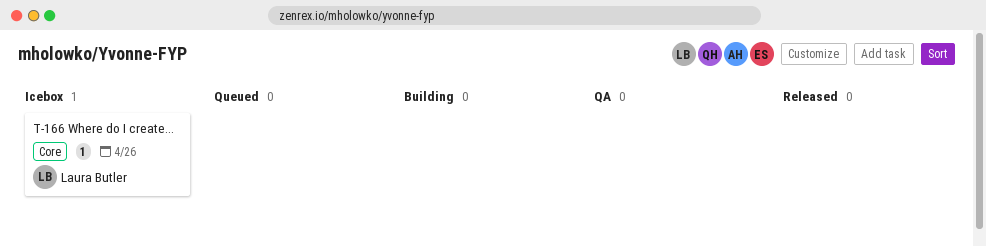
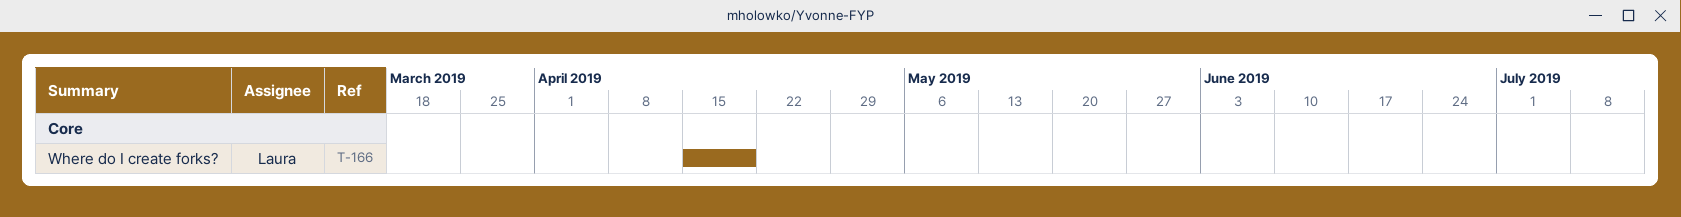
T-166, due: Apr 26 -> Apr 19

